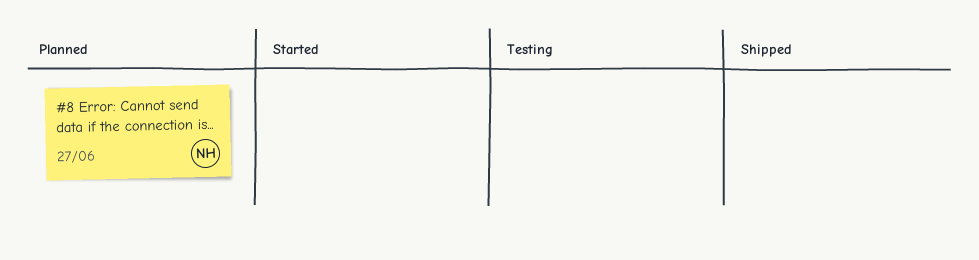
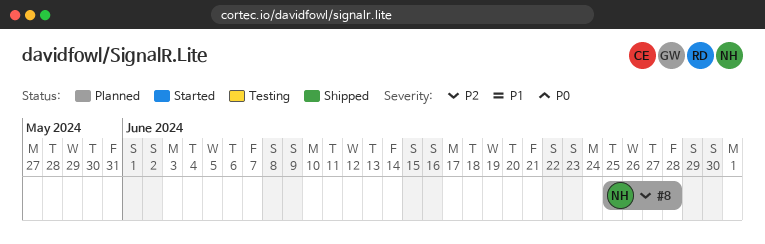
#8, due: Jun 27 -> Jun 28

